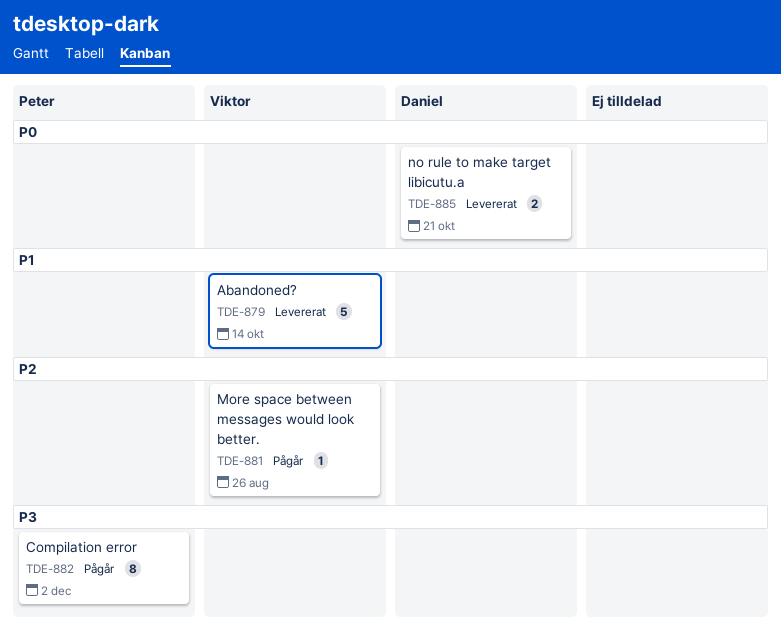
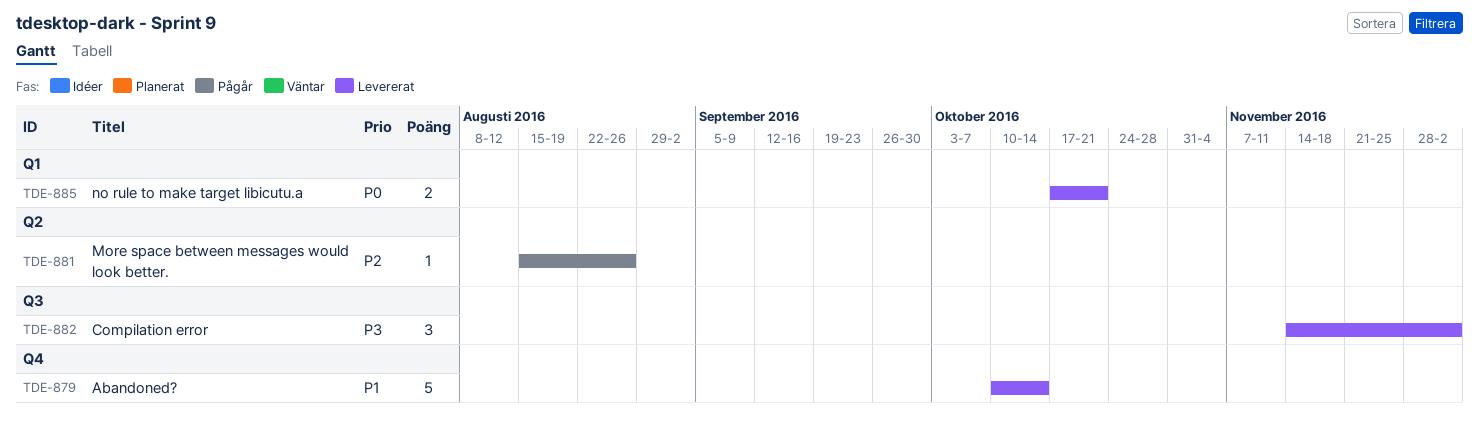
TDE-882, status: Pågår -> Levererat
TDE-882, estimate: 8 -> 3

